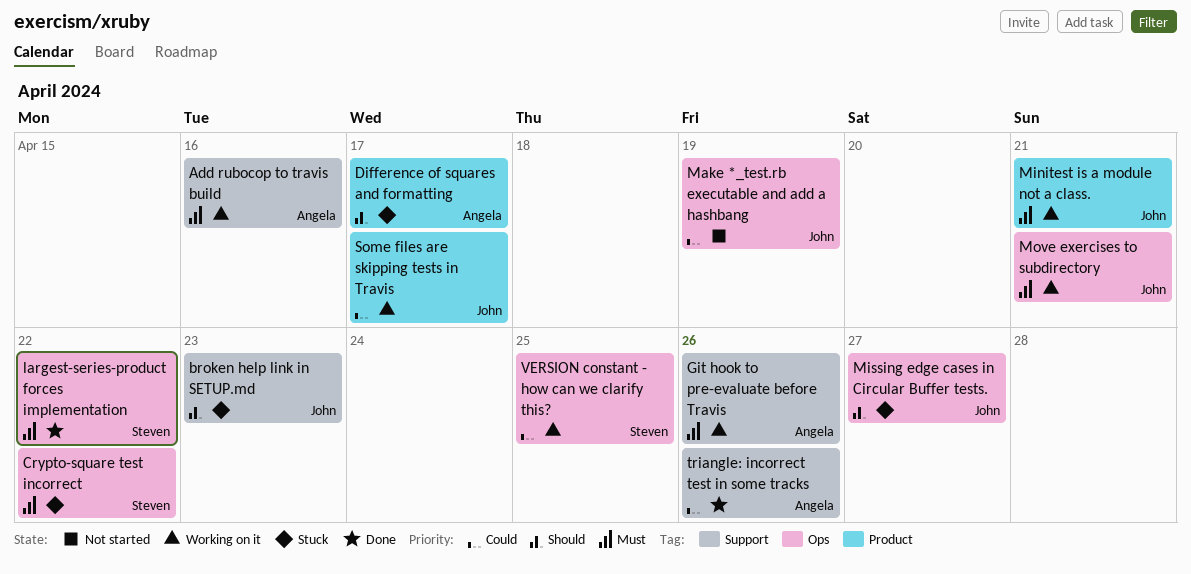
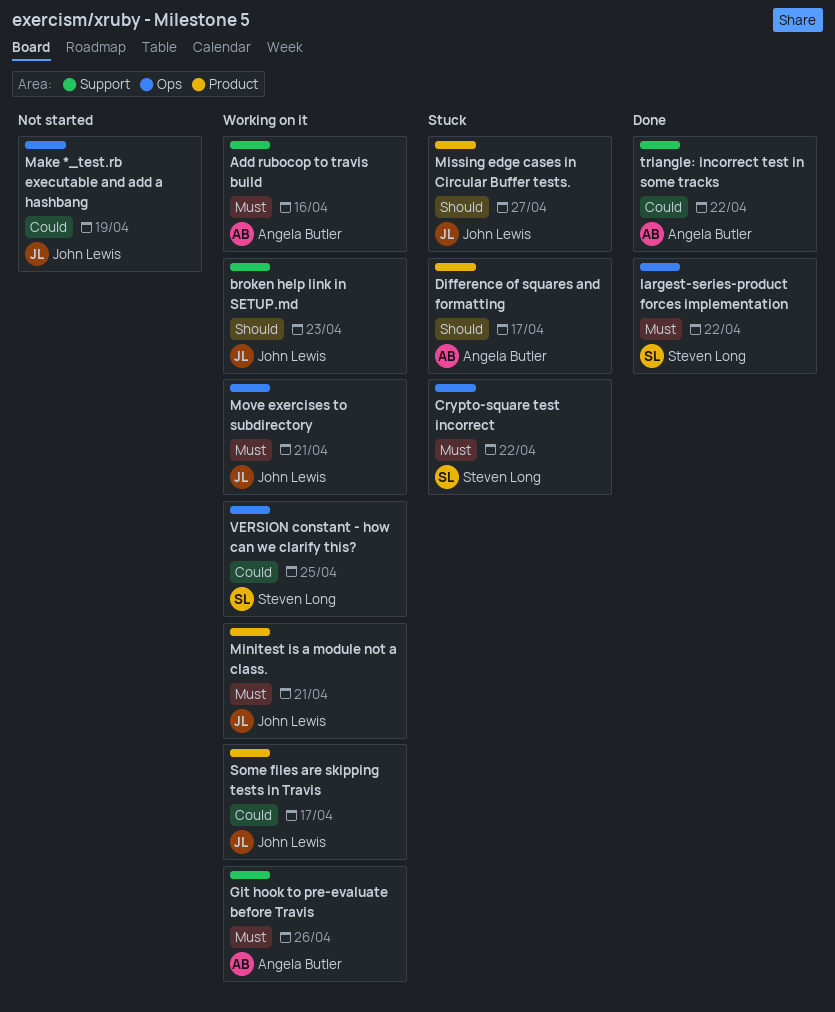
broken help link in SETUP.md, status: Stuck -> Working on it
Missing edge cases in Circular Buffer tests., label: Ops -> Product
triangle: incorrect test in some tracks, due: Apr 26 -> Apr 22

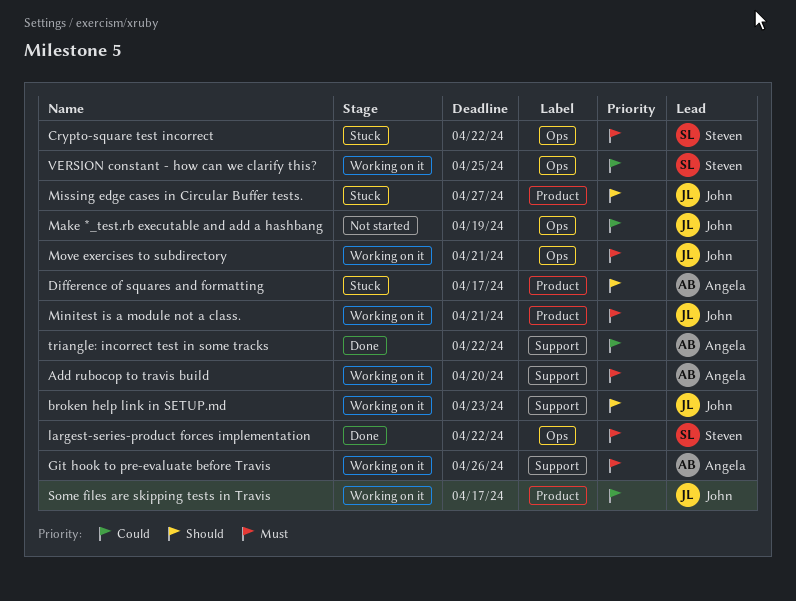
Add rubocop to travis build, due: Apr 16 -> Apr 20

